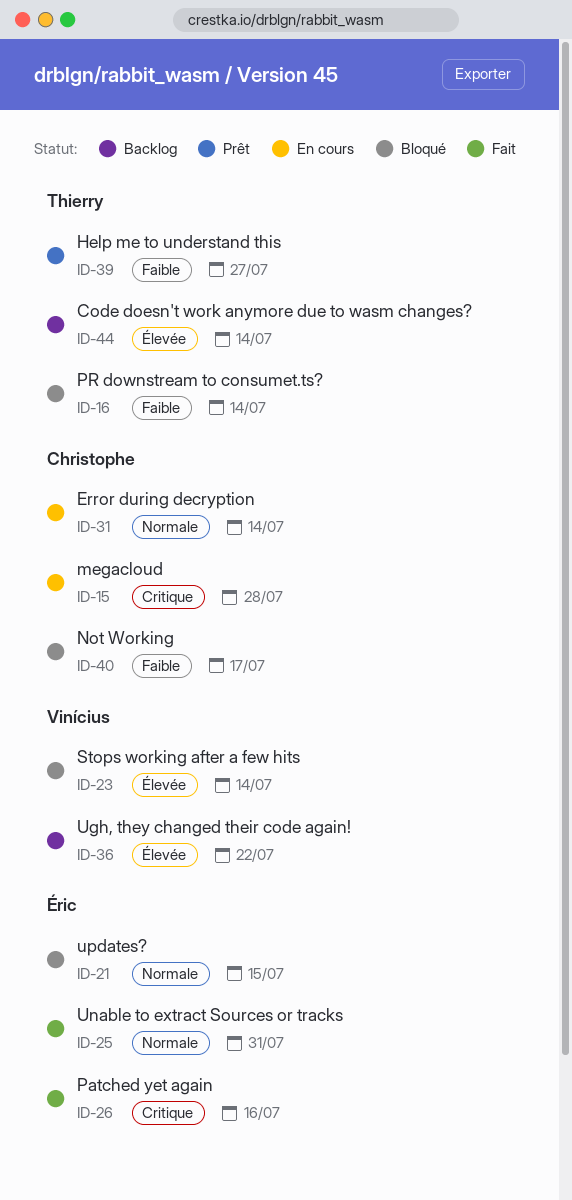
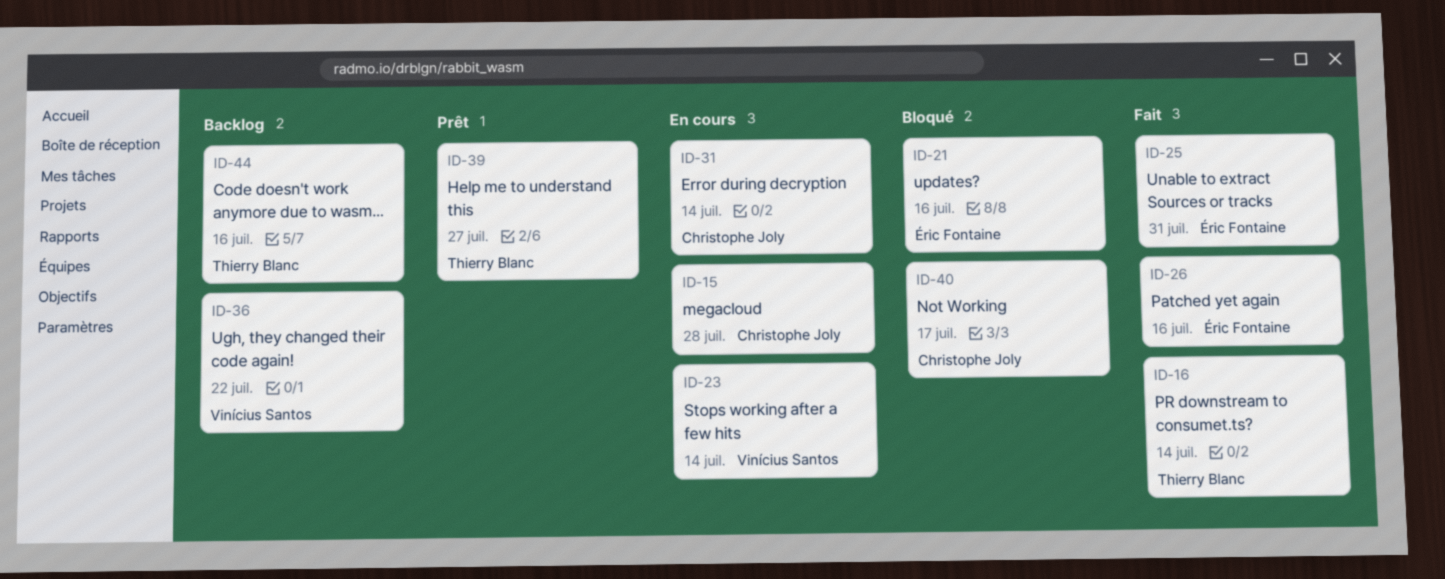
ID-16, status: Bloqué -> Fait
ID-21, due: Jul 15 -> Jul 16
ID-23, status: Bloqué -> En cours
ID-44, due: Jul 14 -> Jul 16

